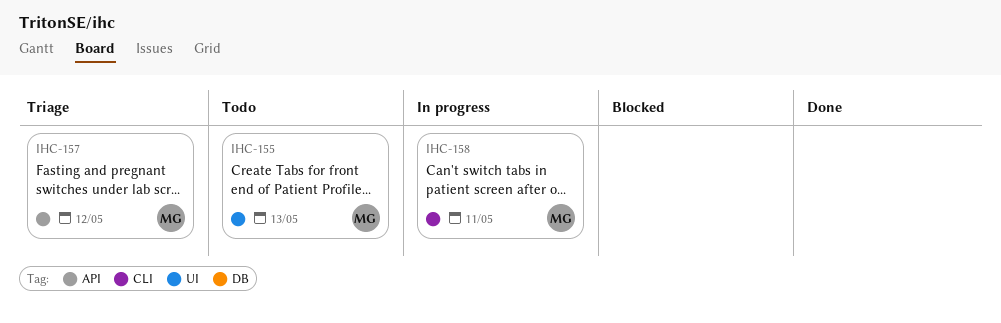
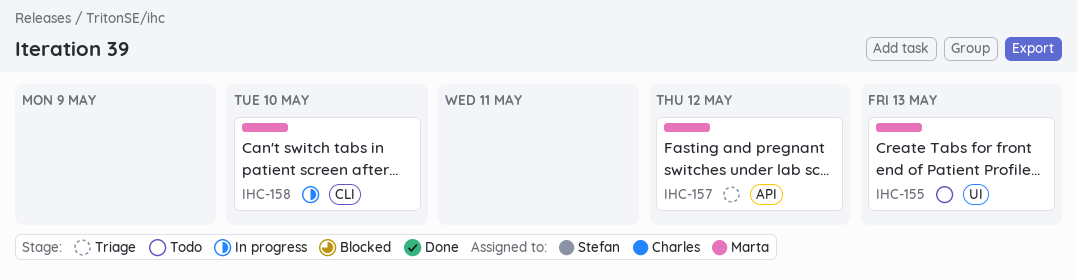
IHC-158, due: May 11 -> May 10

